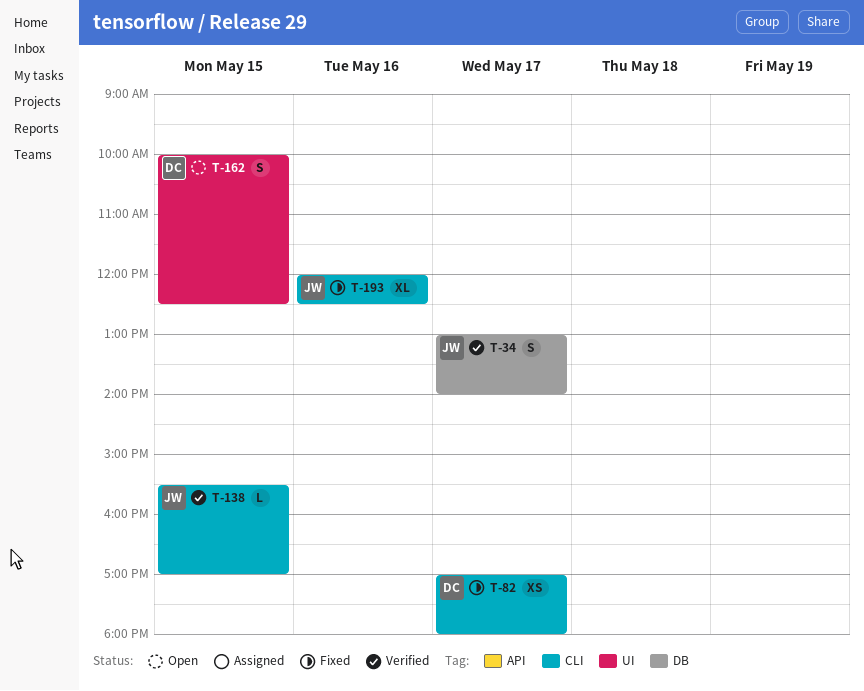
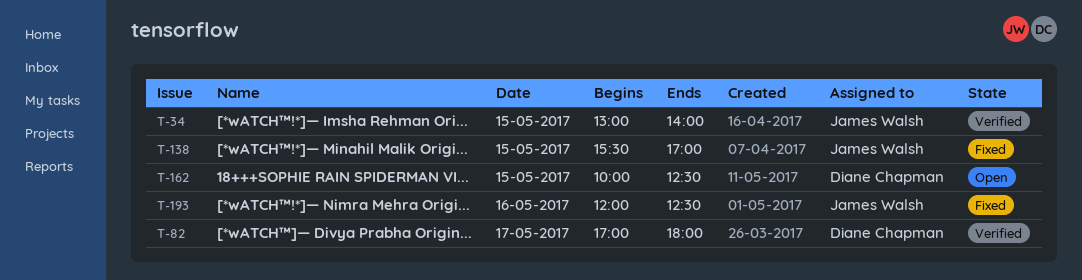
T-34, day: May 17 -> May 15
T-82, status: Fixed -> Verified
T-138, status: Verified -> Fixed

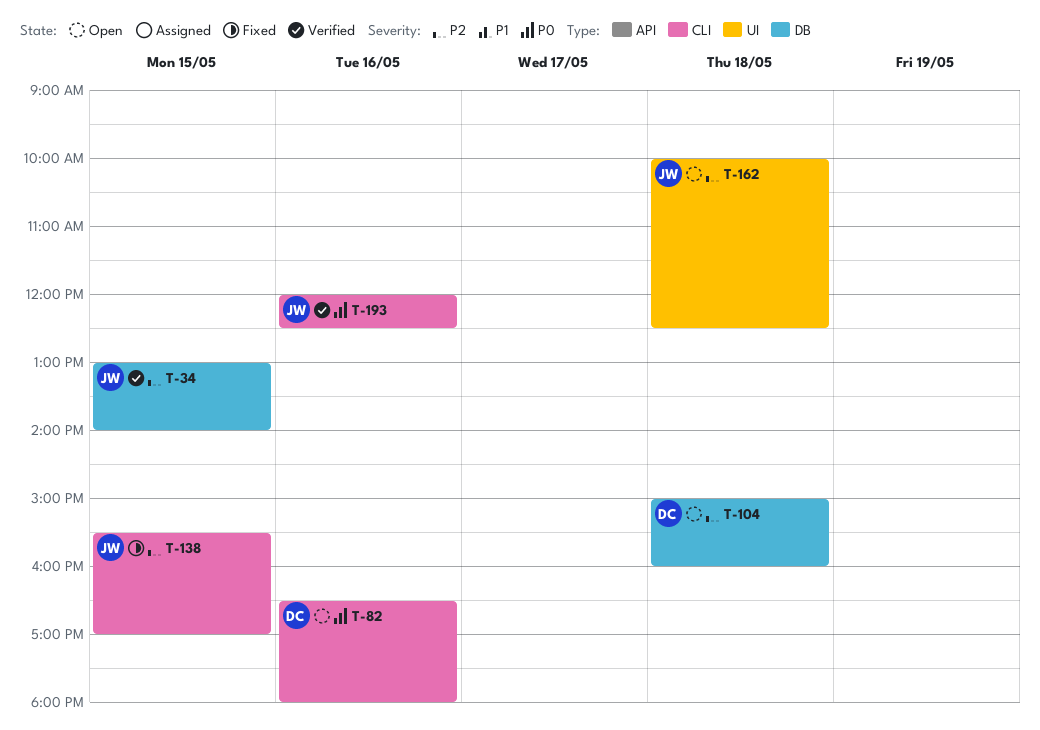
T-82, status: Verified -> Open
T-82, day: May 17 -> May 16
T-82, begins: 17:00 -> 16:30
T-104: none -> present
T-162, owner: Diane Chapman -> James Walsh
T-162, day: May 15 -> May 18
T-193, status: Fixed -> Verified

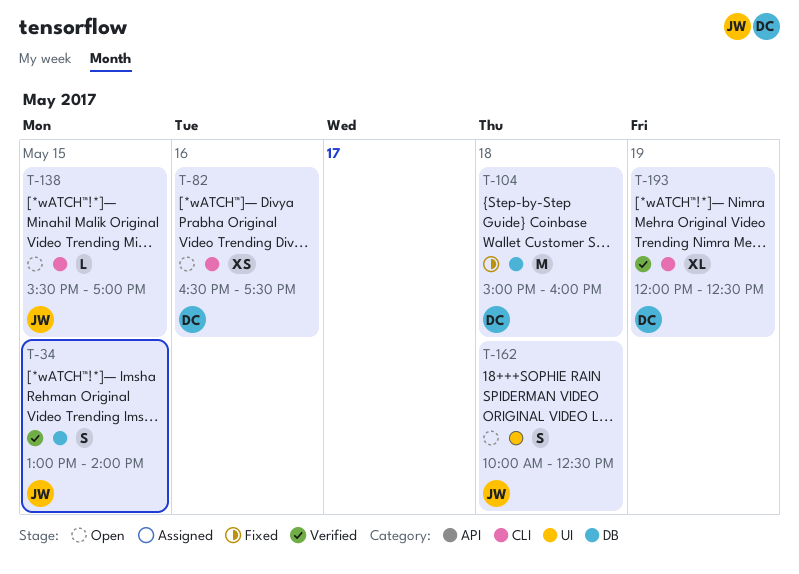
T-82, ends: 18:00 -> 17:30
T-104, status: Open -> Fixed
T-138, status: Fixed -> Open
T-193, owner: JW -> DC
T-193, day: May 16 -> May 19

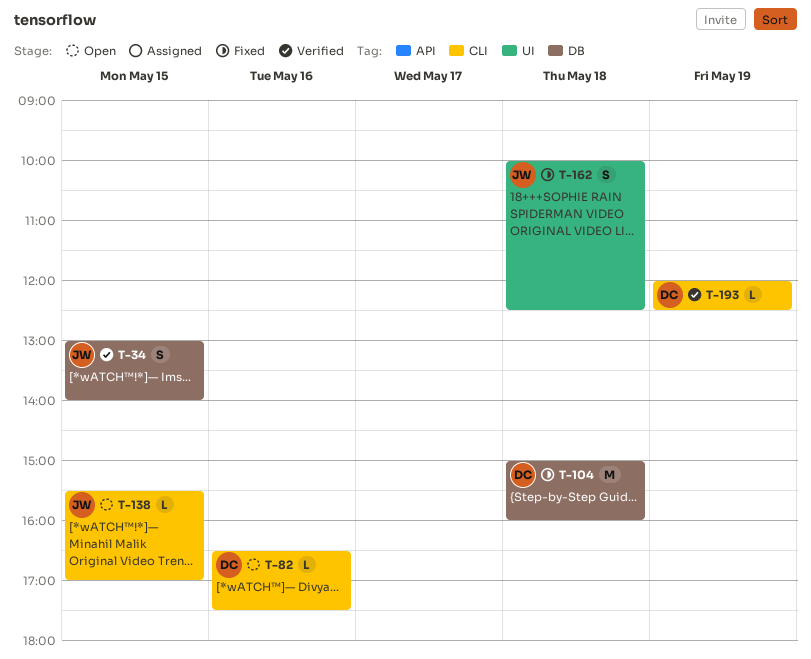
T-82, estimate: XS -> L
T-162, status: Open -> Fixed
T-193, estimate: XL -> L

